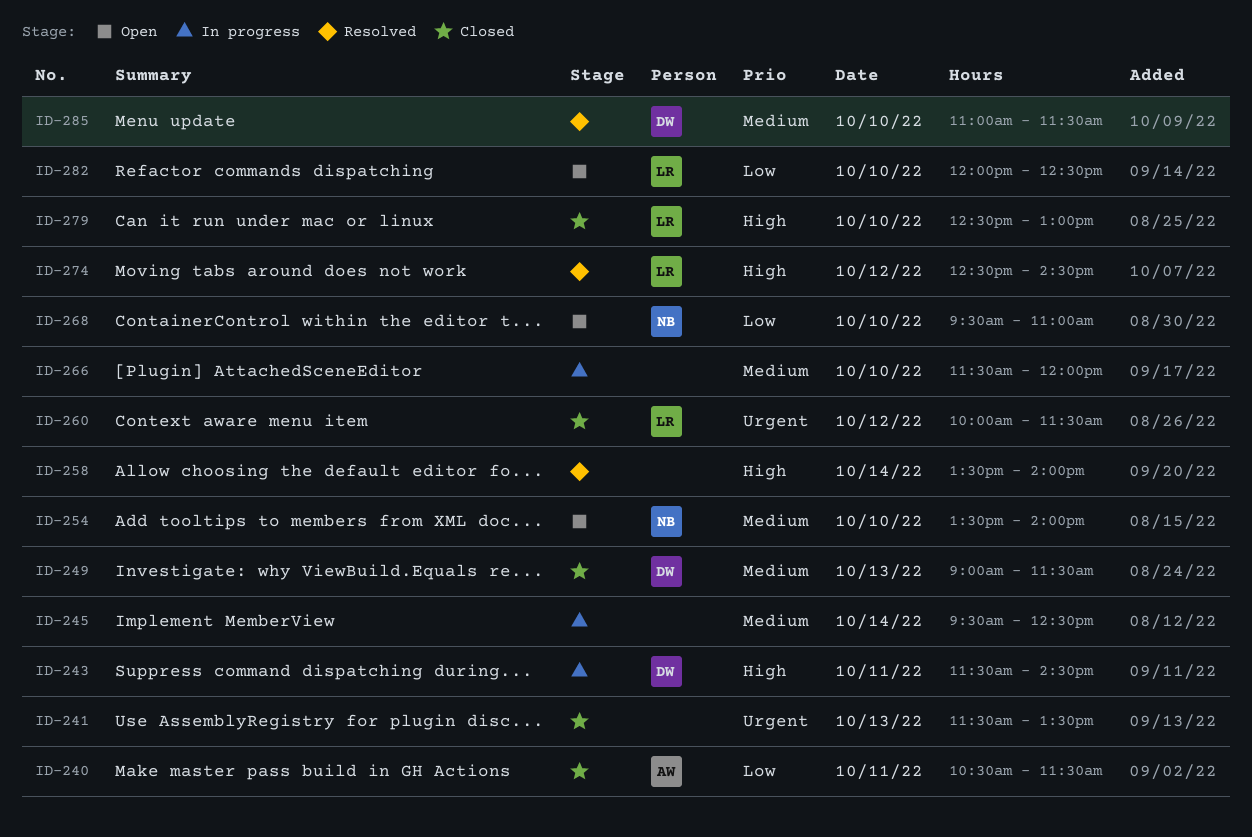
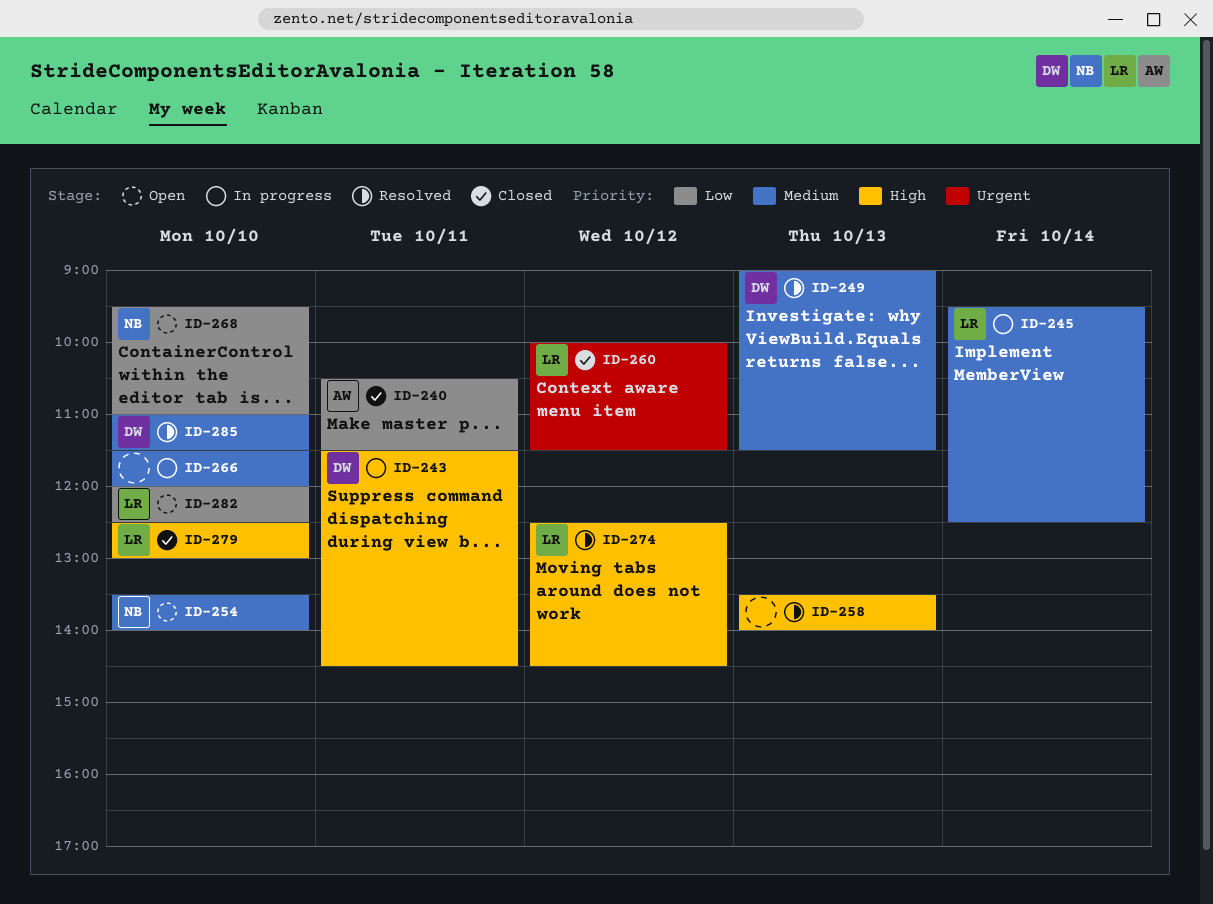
ID-241: present -> none
ID-245, owner: none -> LR
ID-249, status: Closed -> Resolved
ID-258, day: Oct 14 -> Oct 13

